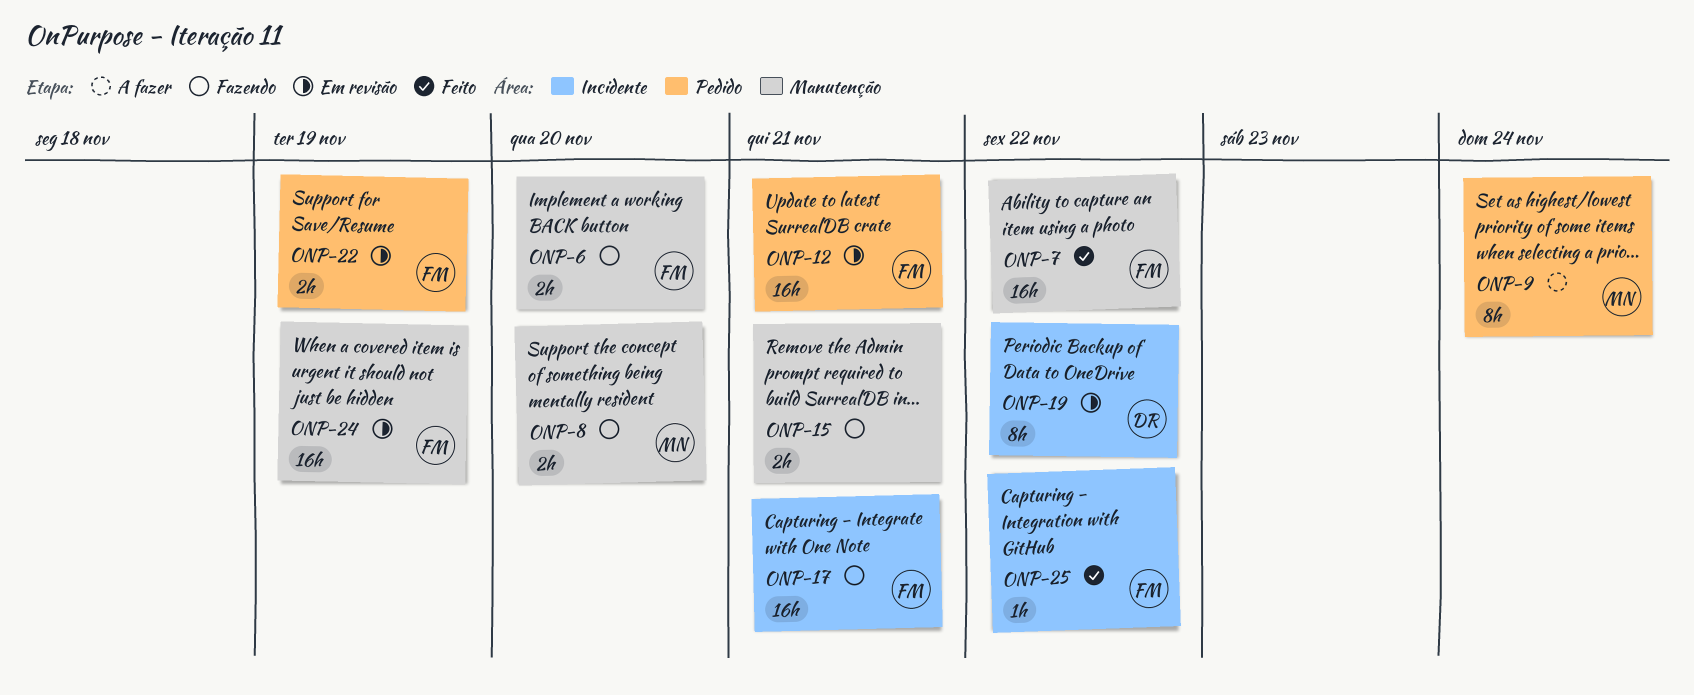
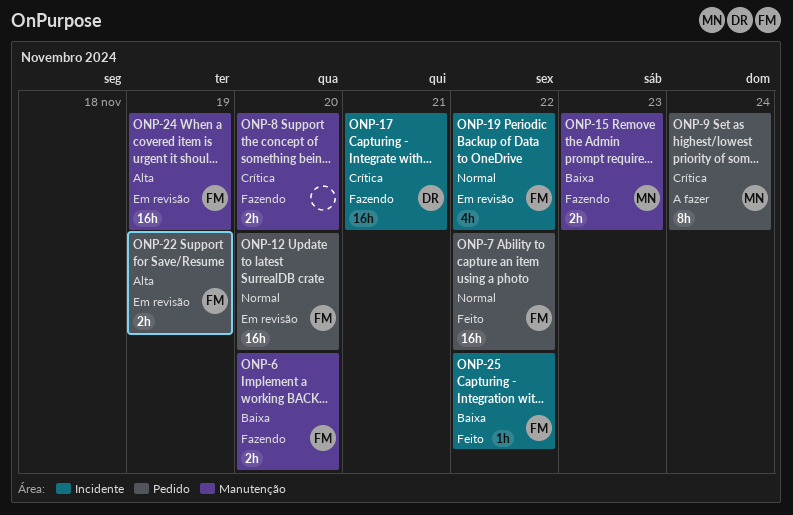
ONP-7, label: Manutenção -> Pedido
ONP-8, owner: MN -> none
ONP-12, due: Nov 21 -> Nov 20
ONP-15, owner: none -> MN
ONP-15, due: Nov 21 -> Nov 23
ONP-17, owner: FM -> DR
ONP-19, owner: DR -> FM
ONP-19, estimate: 8h -> 4h

